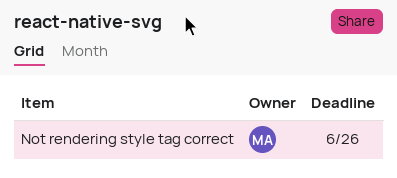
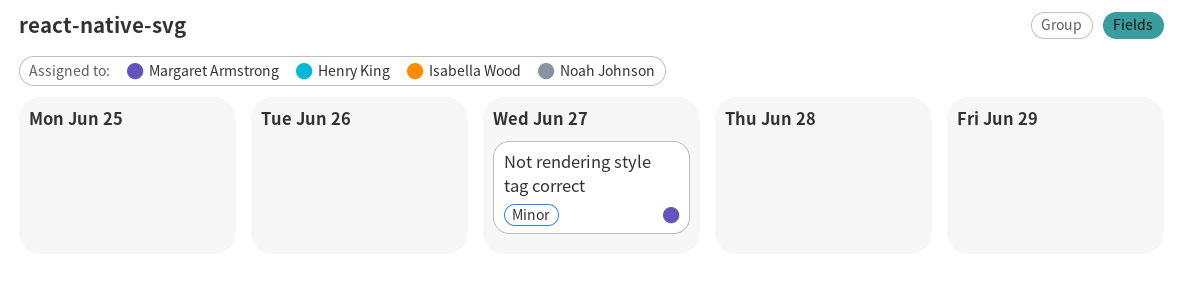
Not rendering style tag correct, due: Jun 26 -> Jun 27

